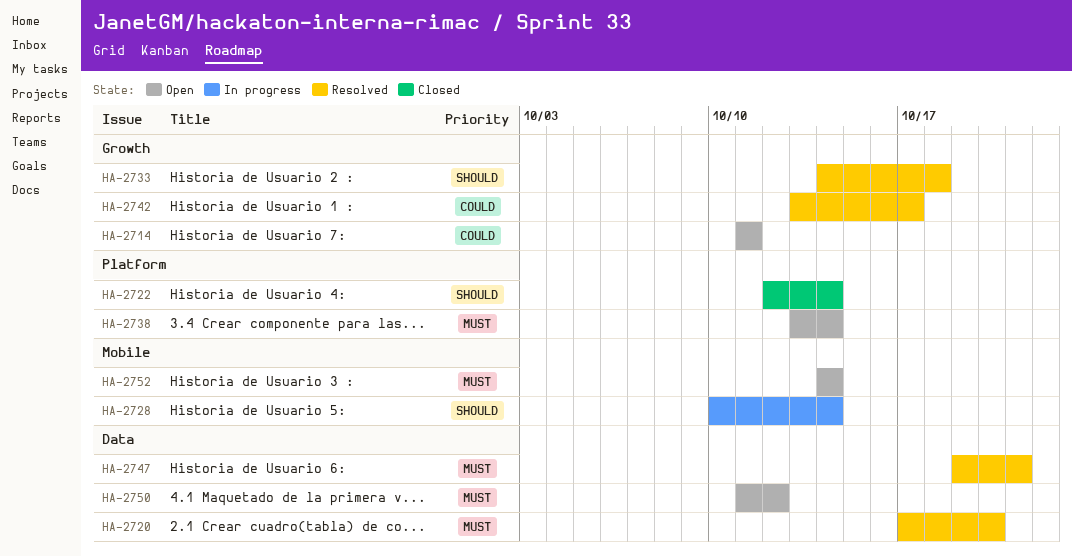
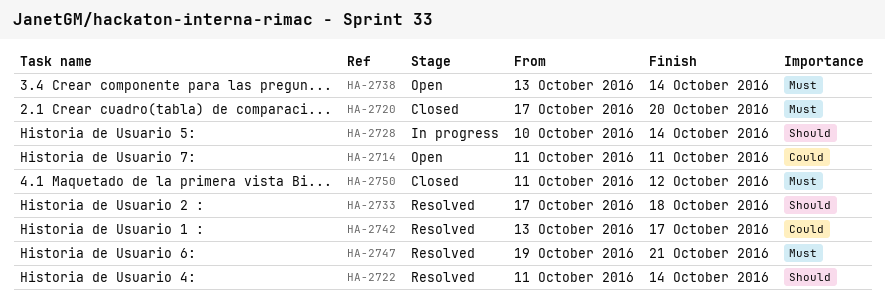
HA-2720, status: Resolved -> Closed
HA-2722, status: Closed -> Resolved
HA-2722, start: Oct 12 -> Oct 11
HA-2733, start: Oct 14 -> Oct 17
HA-2750, status: Open -> Closed
HA-2752: present -> none

